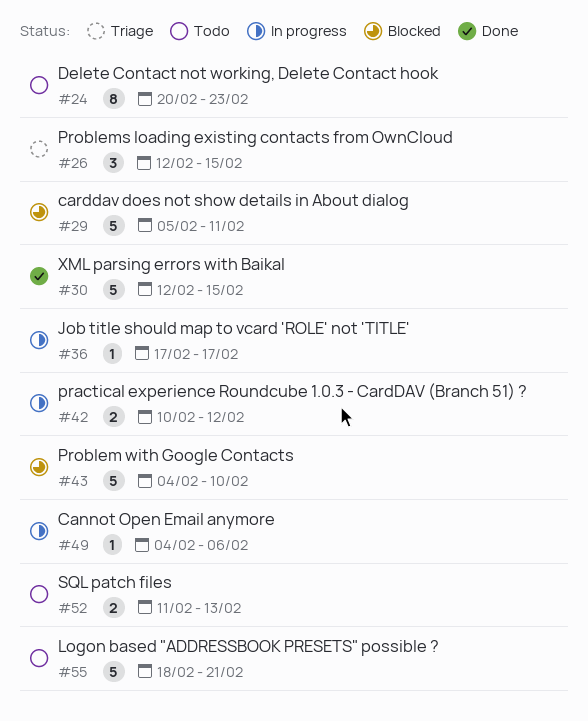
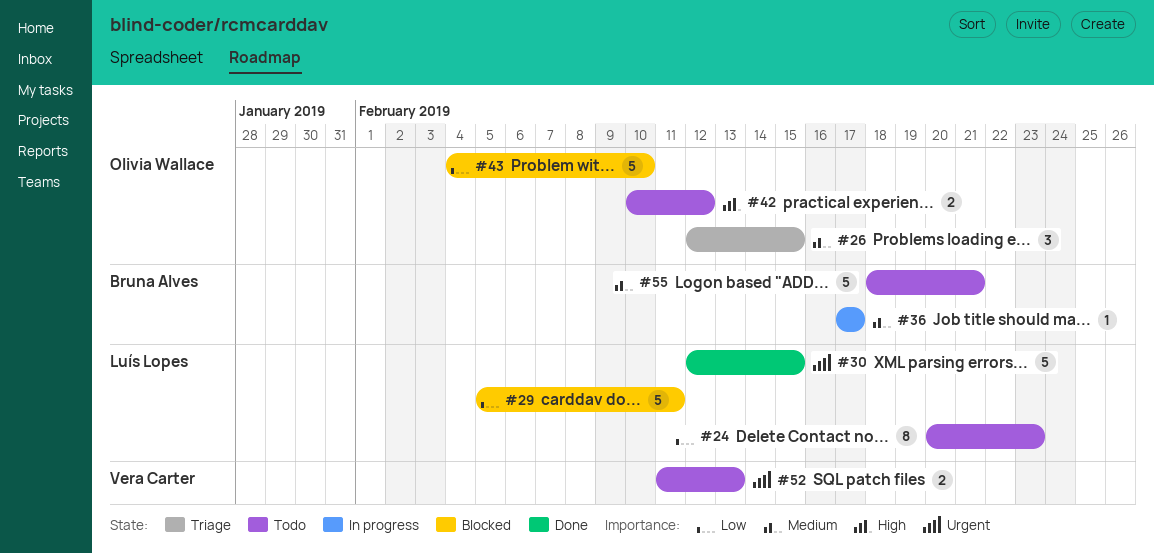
#42, status: In progress -> Todo
#49: present -> none

